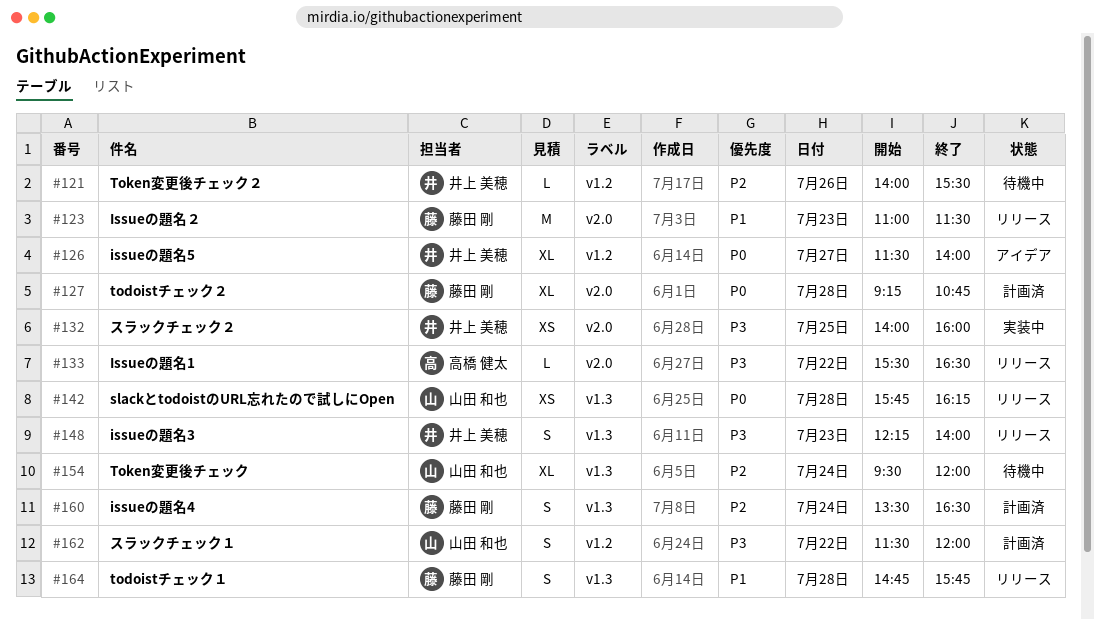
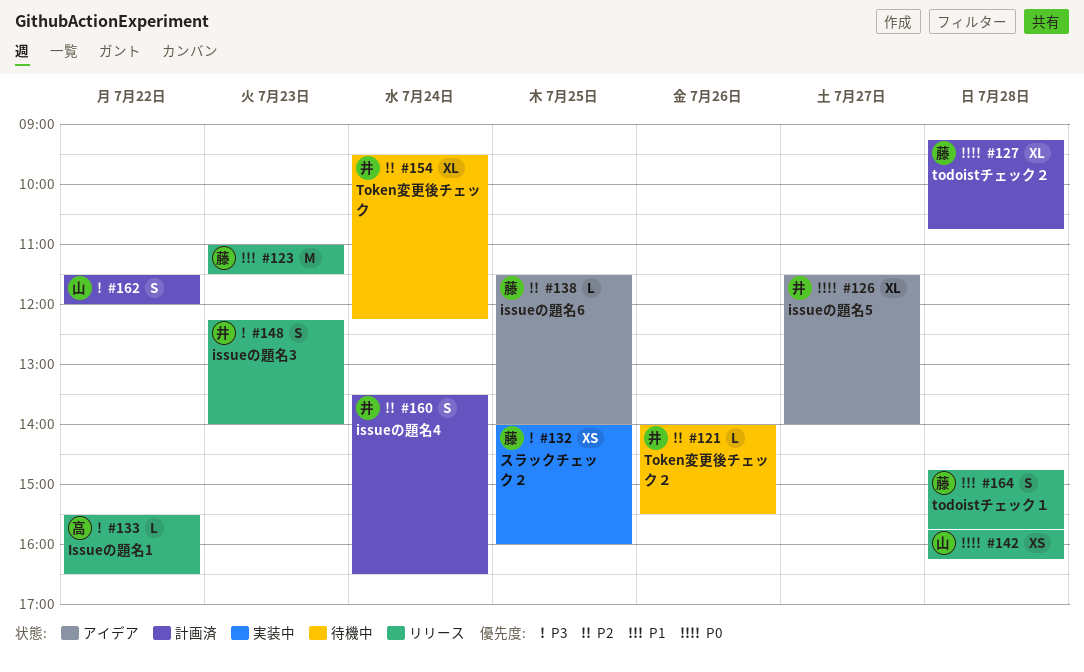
#132, owner: 井上 美穂 -> 藤田 剛
#138: none -> present
#154, owner: 山田 和也 -> 井上 美穂
#154, ends: 12:00 -> 12:15
#160, owner: 藤田 剛 -> 井上 美穂

